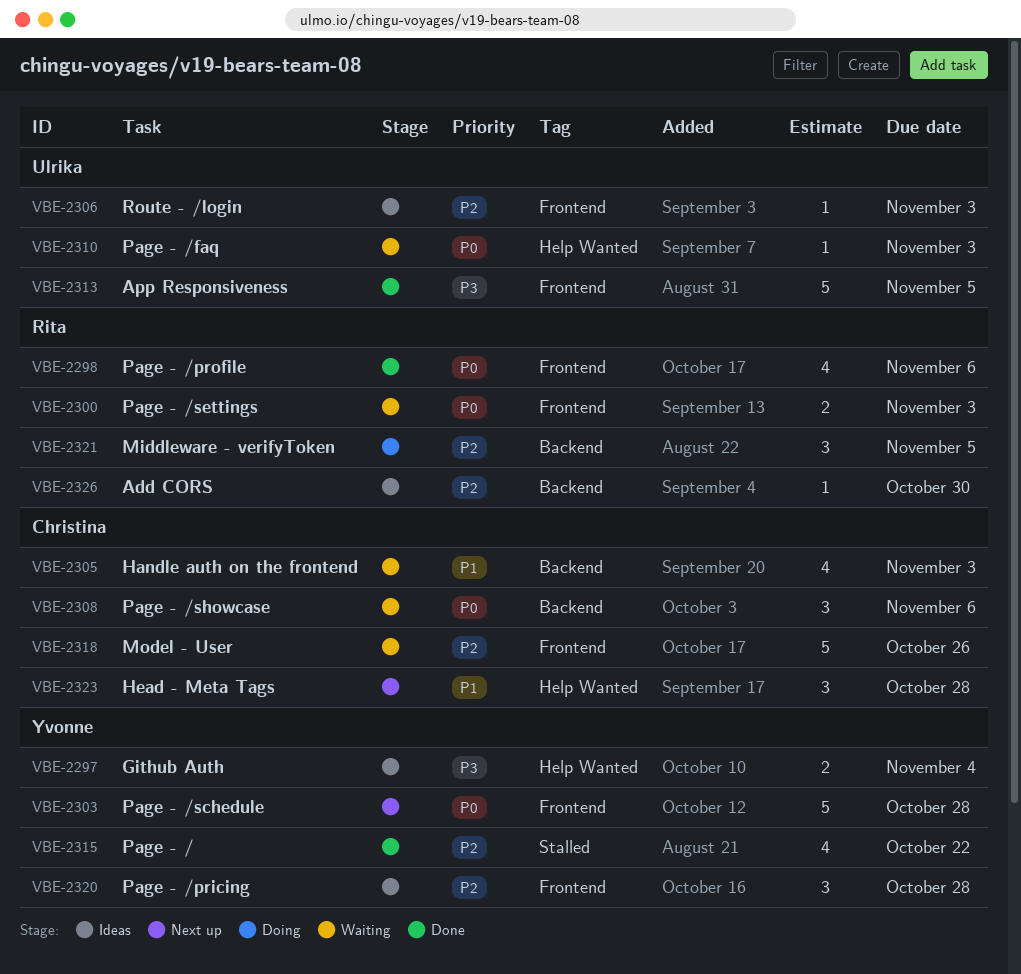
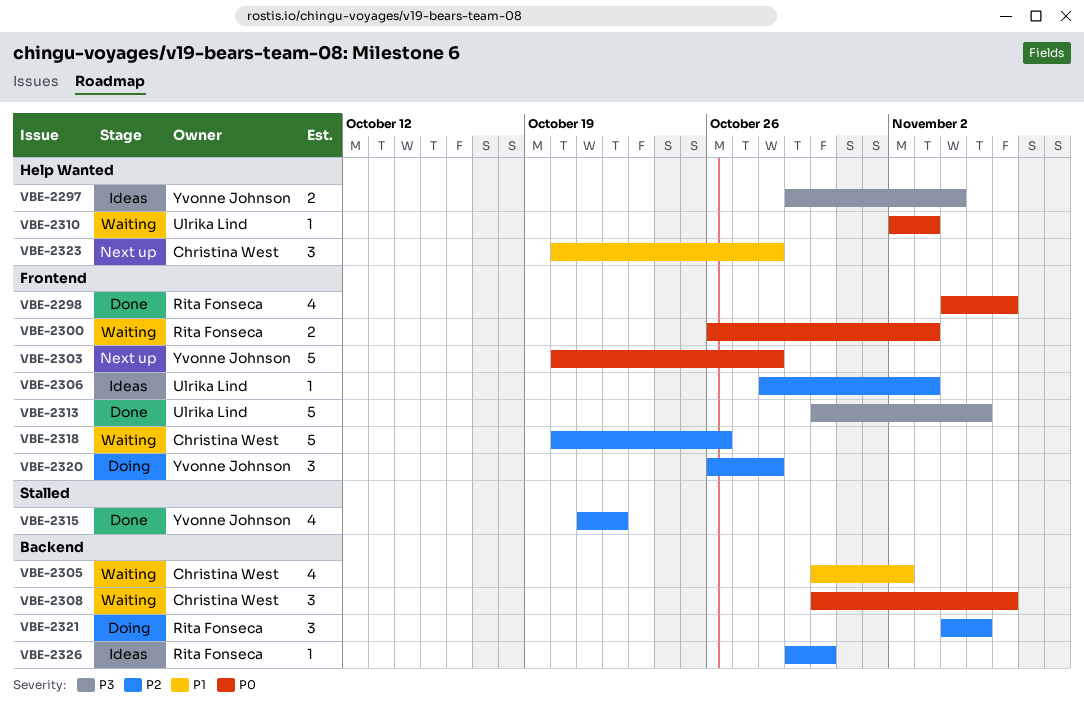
VBE-2305, due: Nov 3 -> Nov 2
VBE-2320, status: Ideas -> Doing

